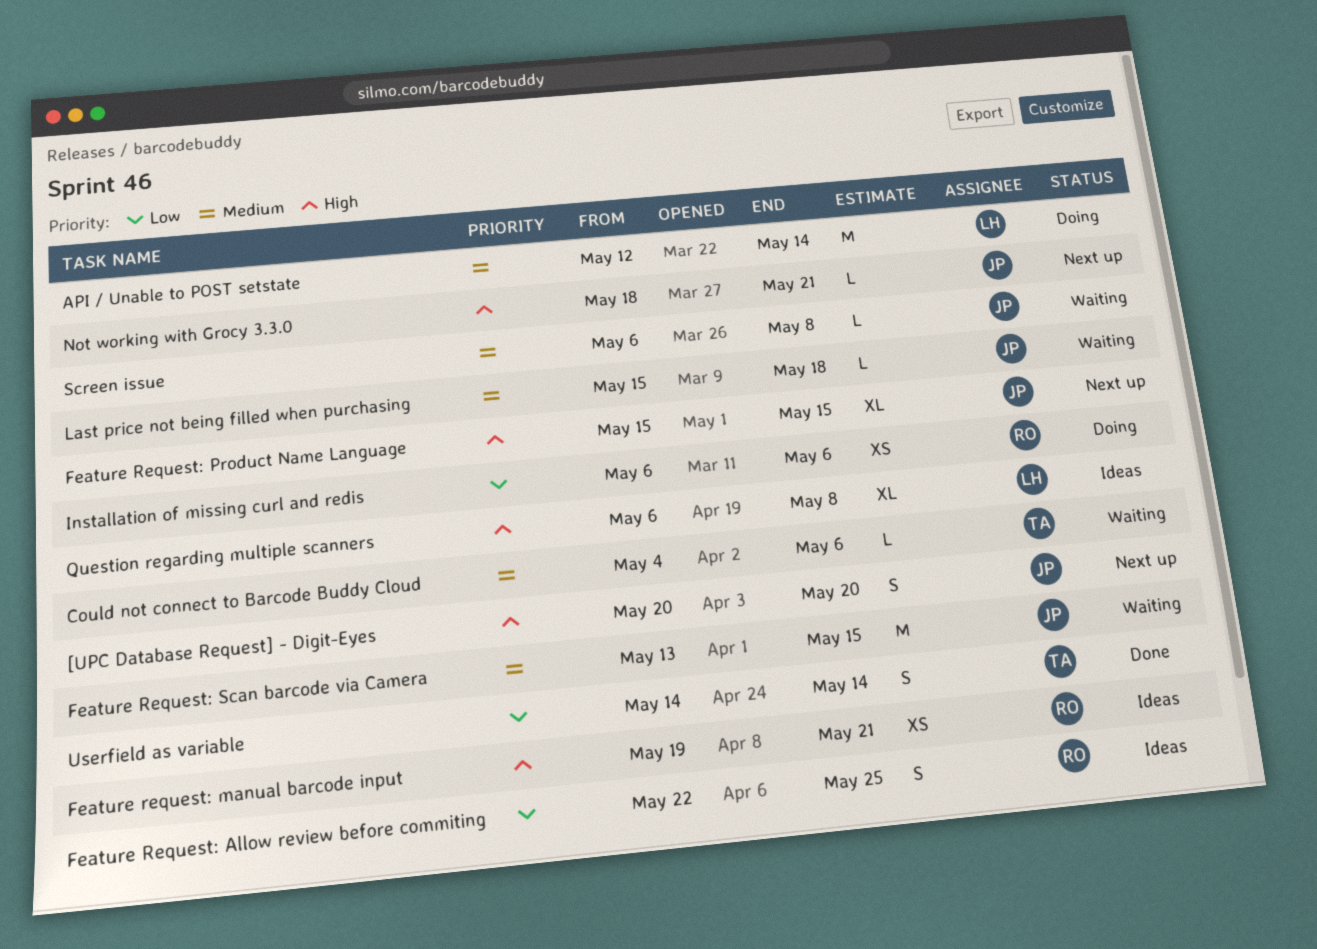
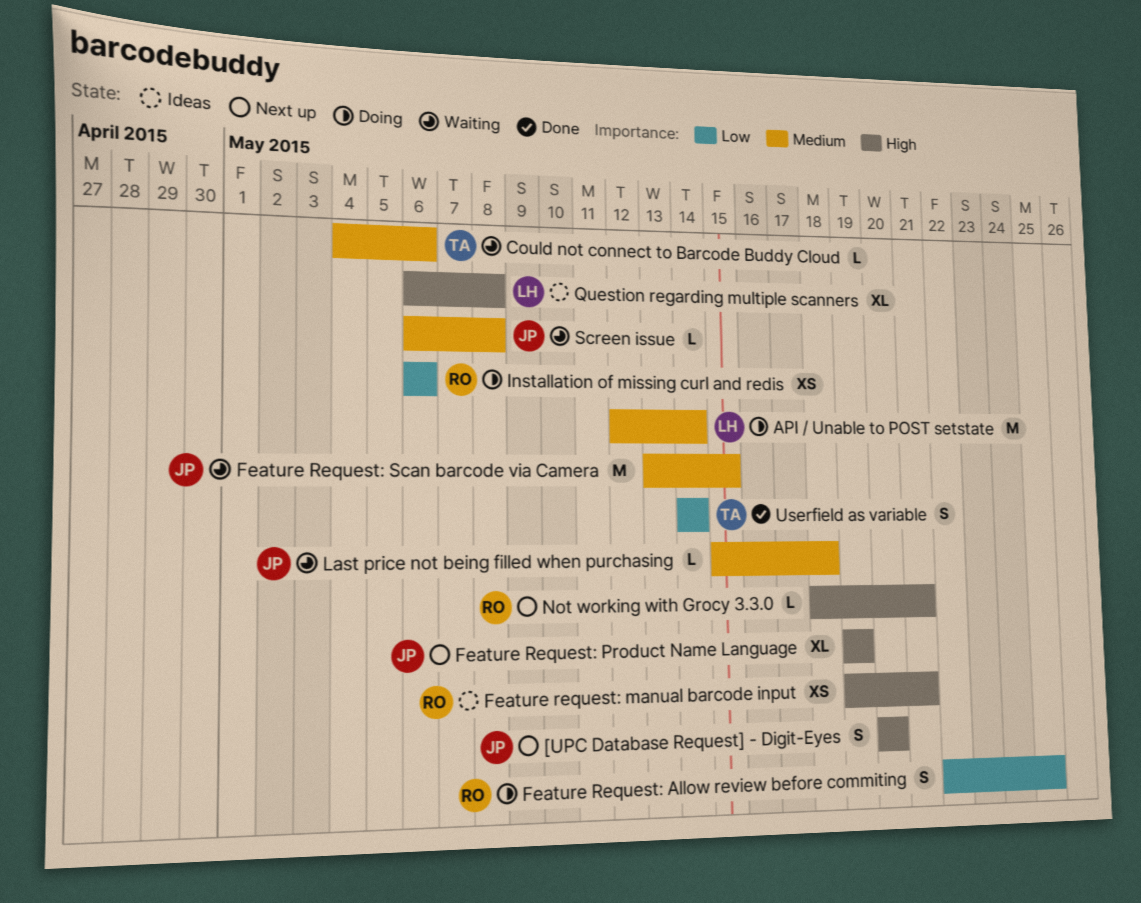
Feature Request: Allow review before commiting, status: Ideas -> Doing
Feature Request: Product Name Language, start: May 15 -> May 19
Feature Request: Product Name Language, due: May 15 -> May 19
Not working with Grocy 3.3.0, owner: JP -> RO

